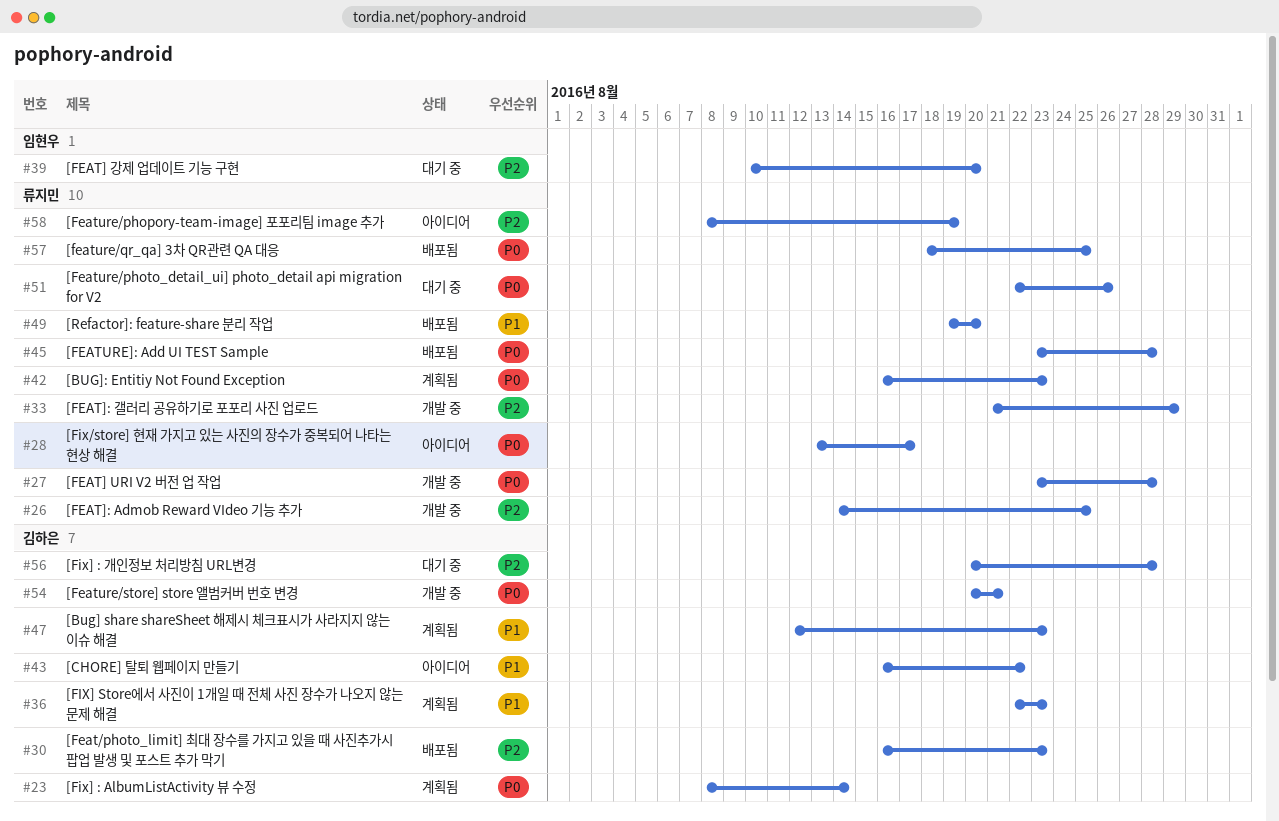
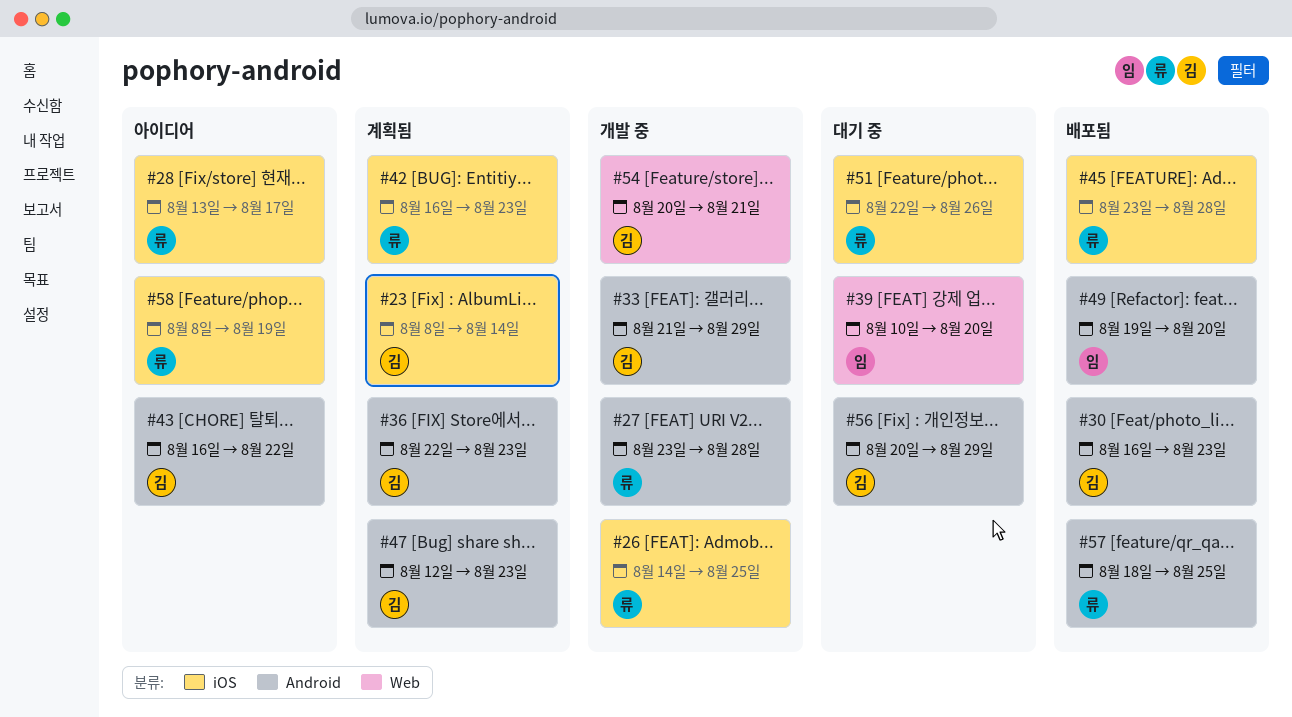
#33, owner: 류지민 -> 김하은
#49, owner: 류지민 -> 임현우
#56, due: Aug 28 -> Aug 29

